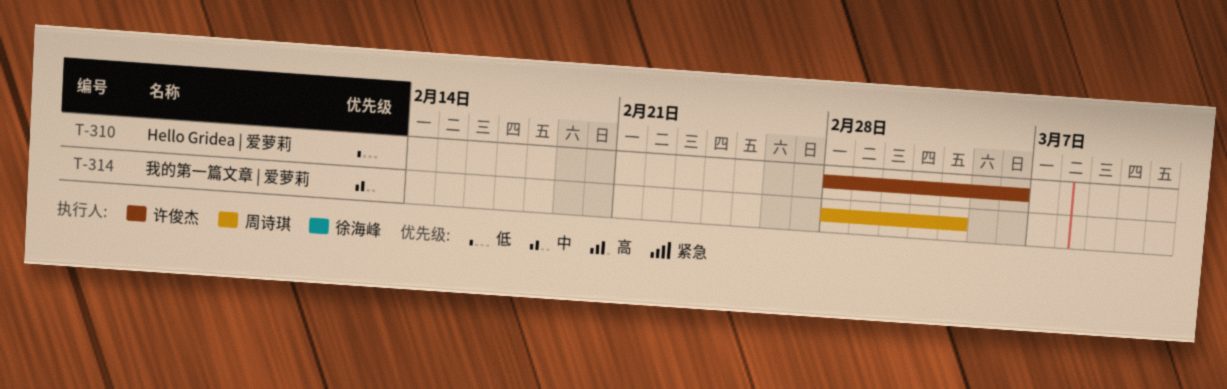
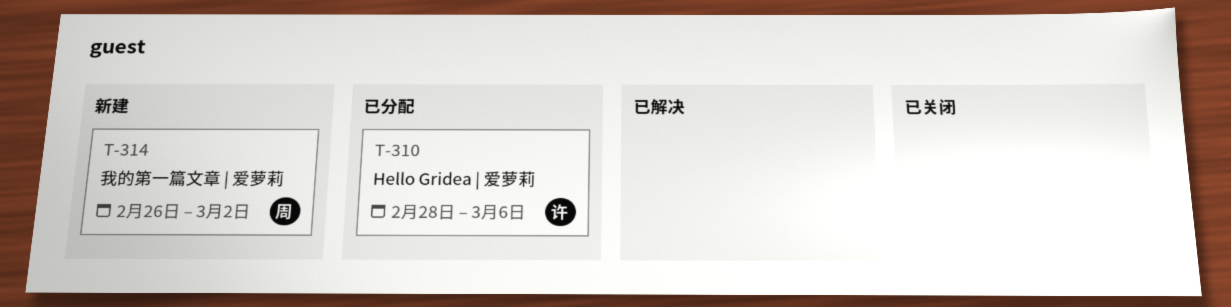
T-314, start: Feb 28 -> Feb 26
T-314, due: Mar 4 -> Mar 2

